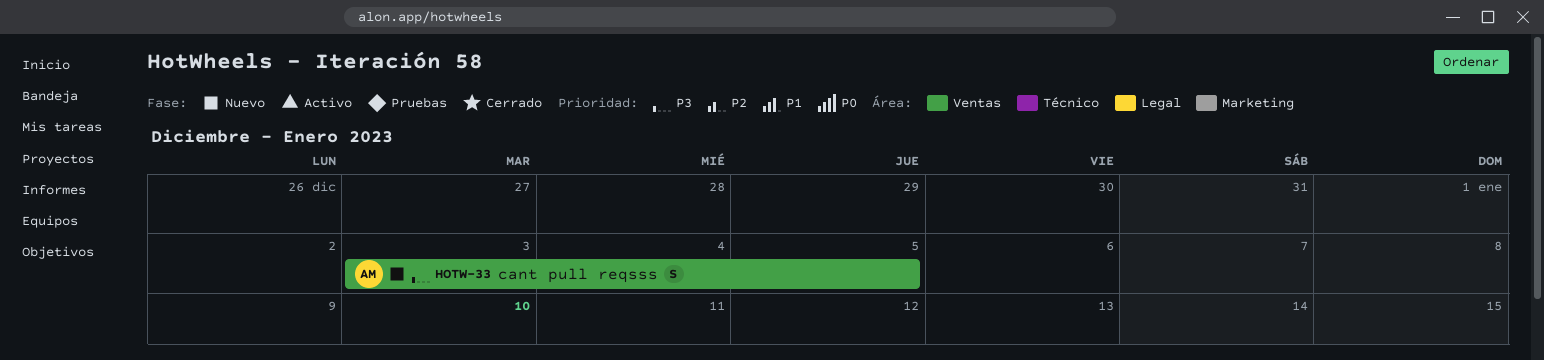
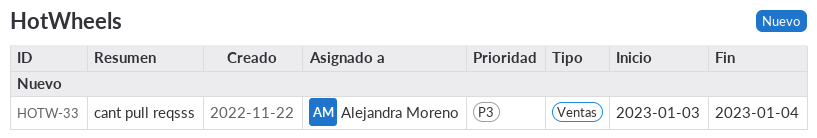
HOTW-33, due: Jan 5 -> Jan 4

